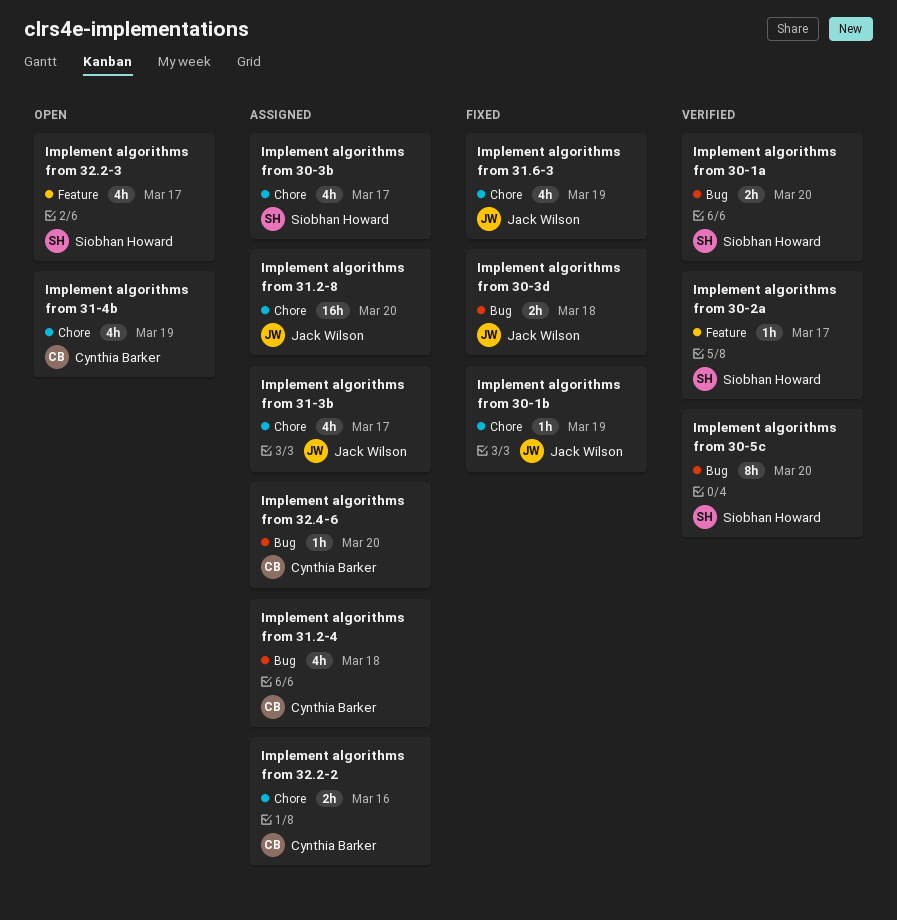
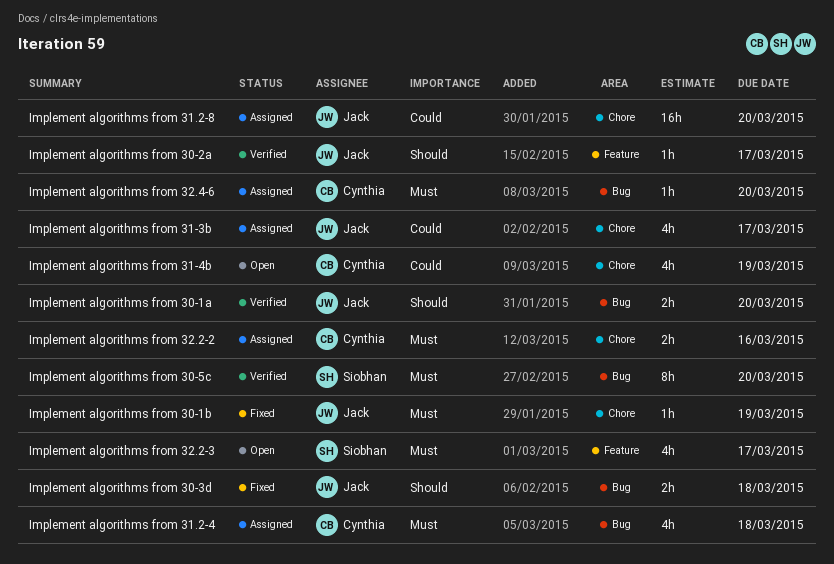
Implement algorithms from 30-1a, owner: Siobhan Howard -> Jack Wilson
Implement algorithms from 30-2a, owner: Siobhan Howard -> Jack Wilson
Implement algorithms from 30-3b: present -> none
Implement algorithms from 31.6-3: present -> none

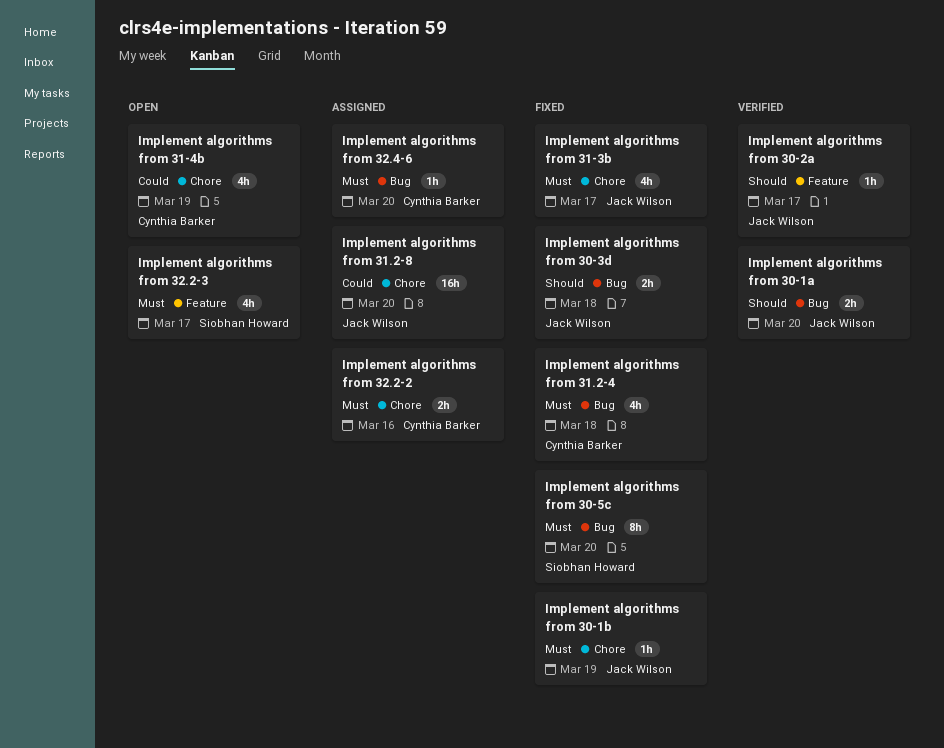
Implement algorithms from 30-5c, status: Verified -> Fixed
Implement algorithms from 31-3b, status: Assigned -> Fixed
Implement algorithms from 31-3b, priority: Could -> Must
Implement algorithms from 31.2-4, status: Assigned -> Fixed

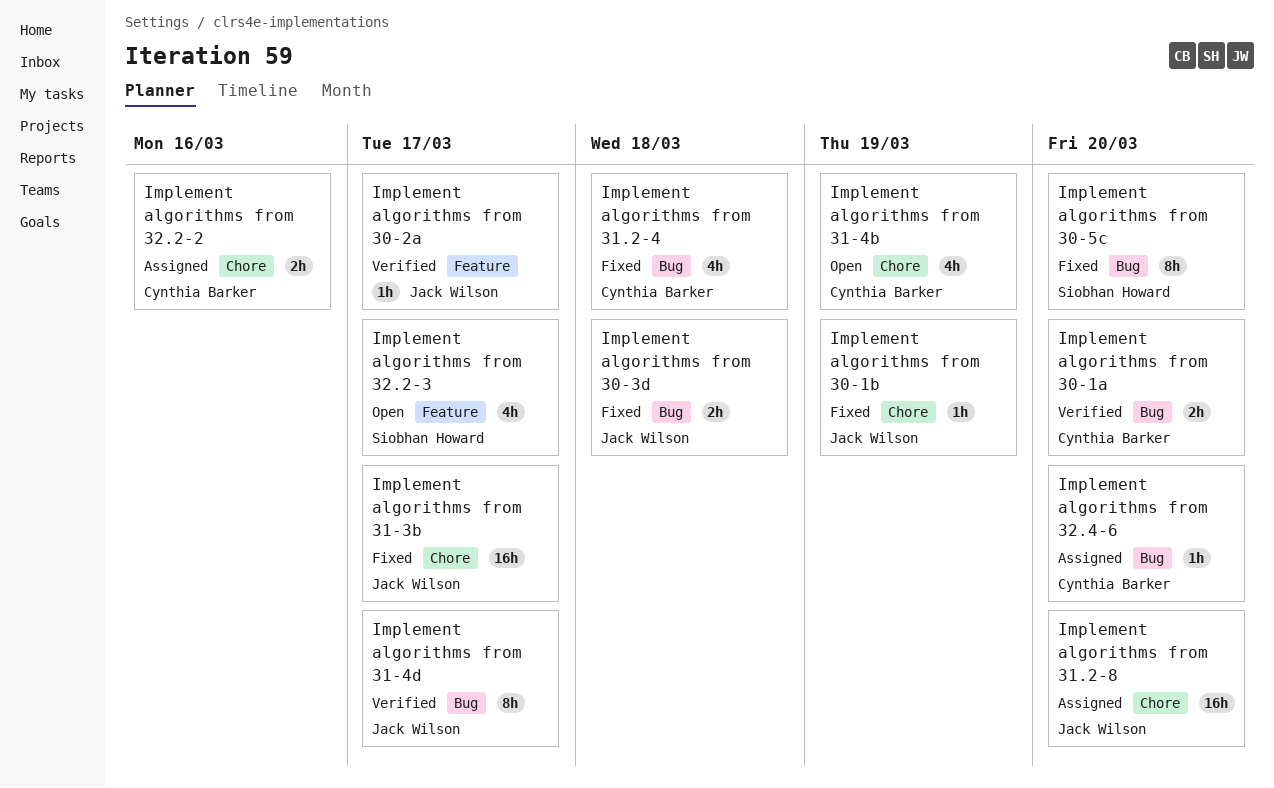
Implement algorithms from 30-1a, owner: Jack Wilson -> Cynthia Barker
Implement algorithms from 31-3b, estimate: 4h -> 16h
Implement algorithms from 31-4d: none -> present

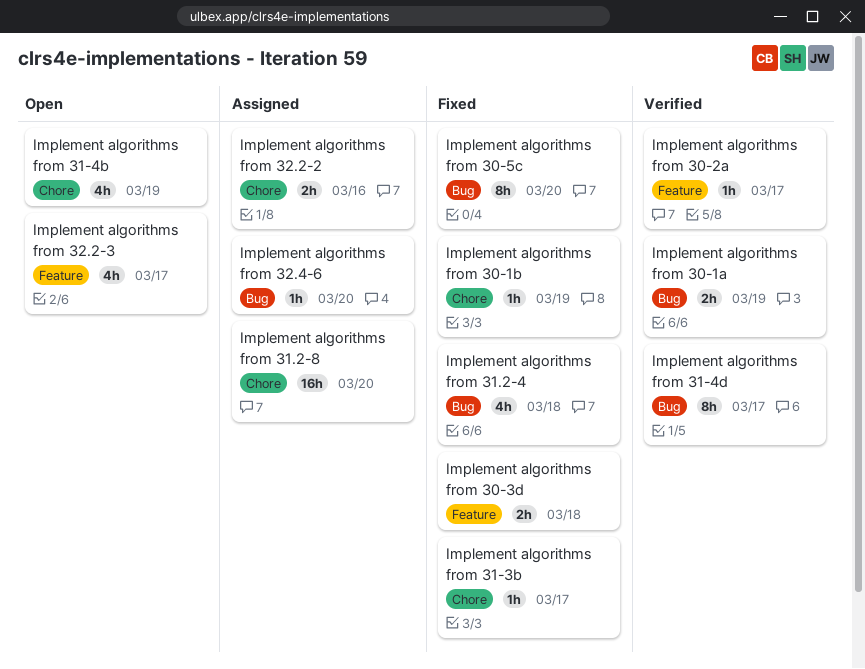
Implement algorithms from 30-1a, due: Mar 20 -> Mar 19
Implement algorithms from 30-3d, label: Bug -> Feature
Implement algorithms from 31-3b, estimate: 16h -> 1h

